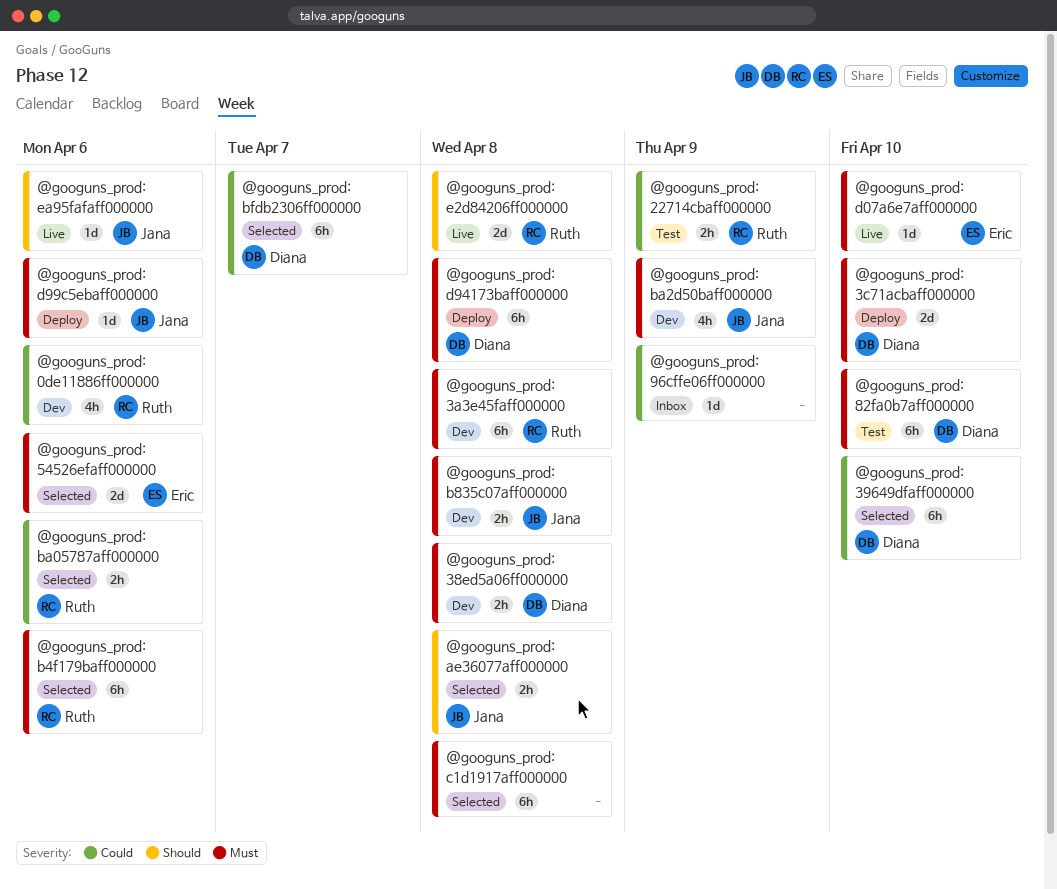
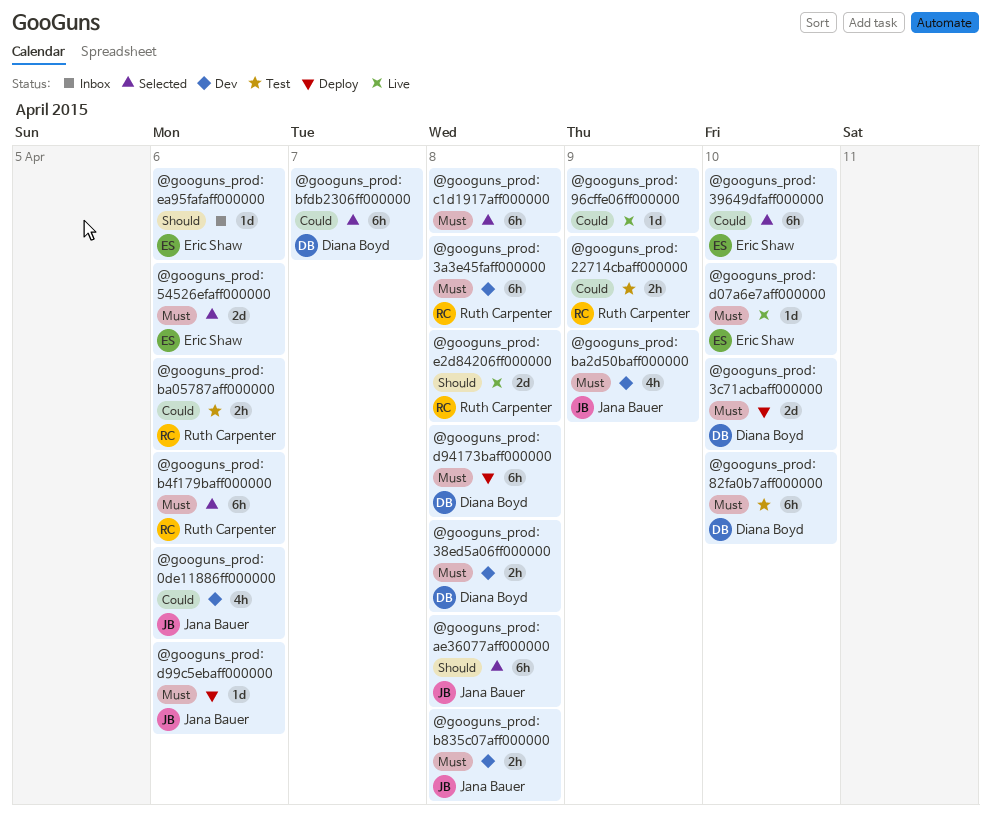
@googuns_prod: 0de11886ff000000, owner: Ruth Carpenter -> Jana Bauer
@googuns_prod: 39649dfaff000000, owner: Diana Boyd -> Eric Shaw
@googuns_prod: 96cffe06ff000000, status: Inbox -> Live
@googuns_prod: ae36077aff000000, estimate: 2h -> 6h
@googuns_prod: ba05787aff000000, status: Selected -> Test
@googuns_prod: ea95fafaff000000, status: Live -> Inbox
@googuns_prod: ea95fafaff000000, owner: Jana Bauer -> Eric Shaw

